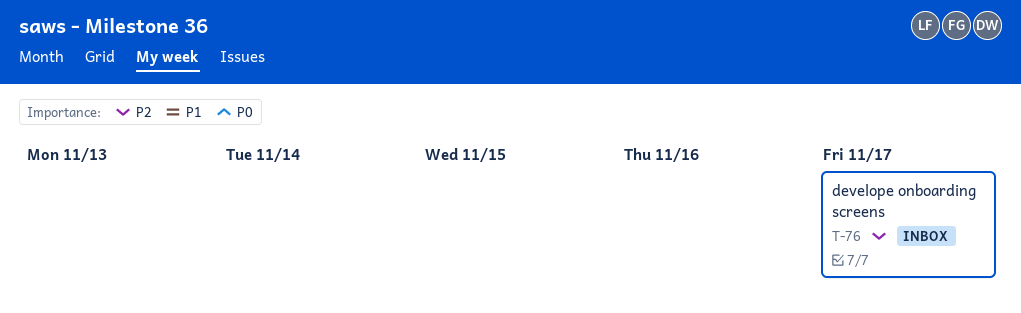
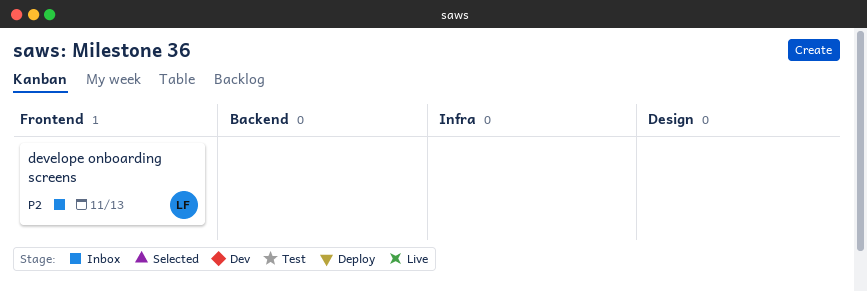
develope onboarding screens, due: Nov 17 -> Nov 13

